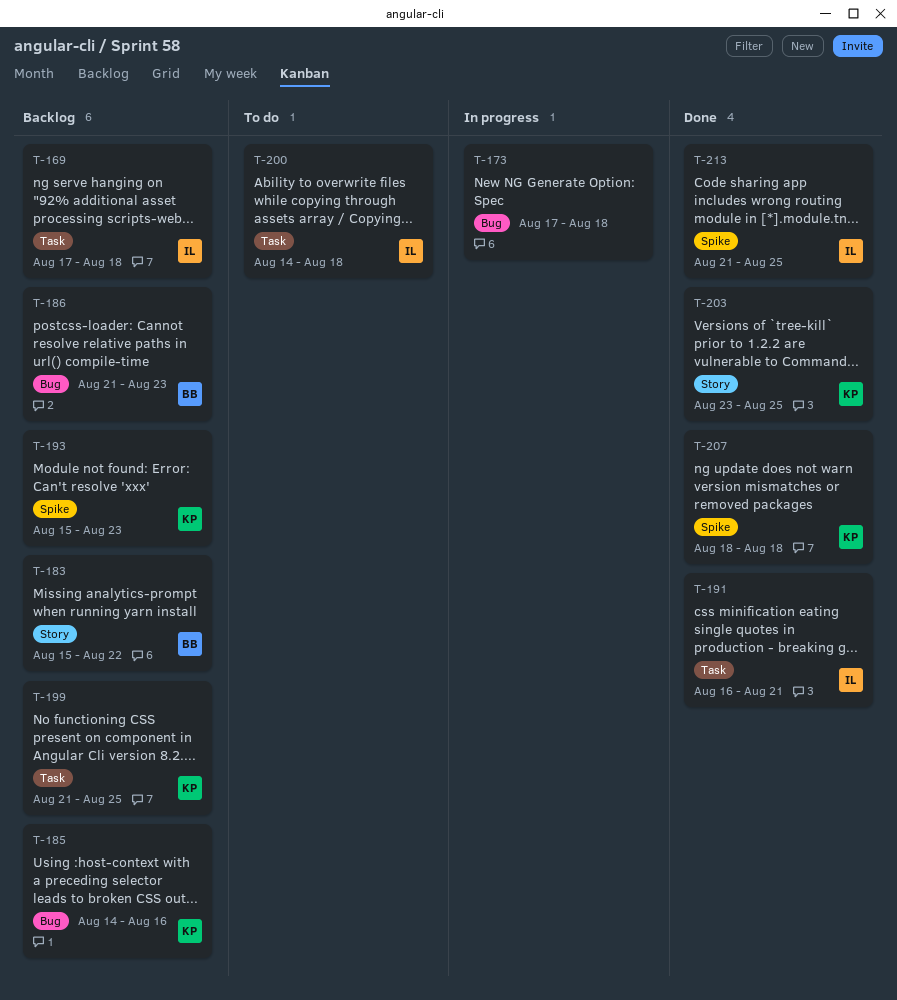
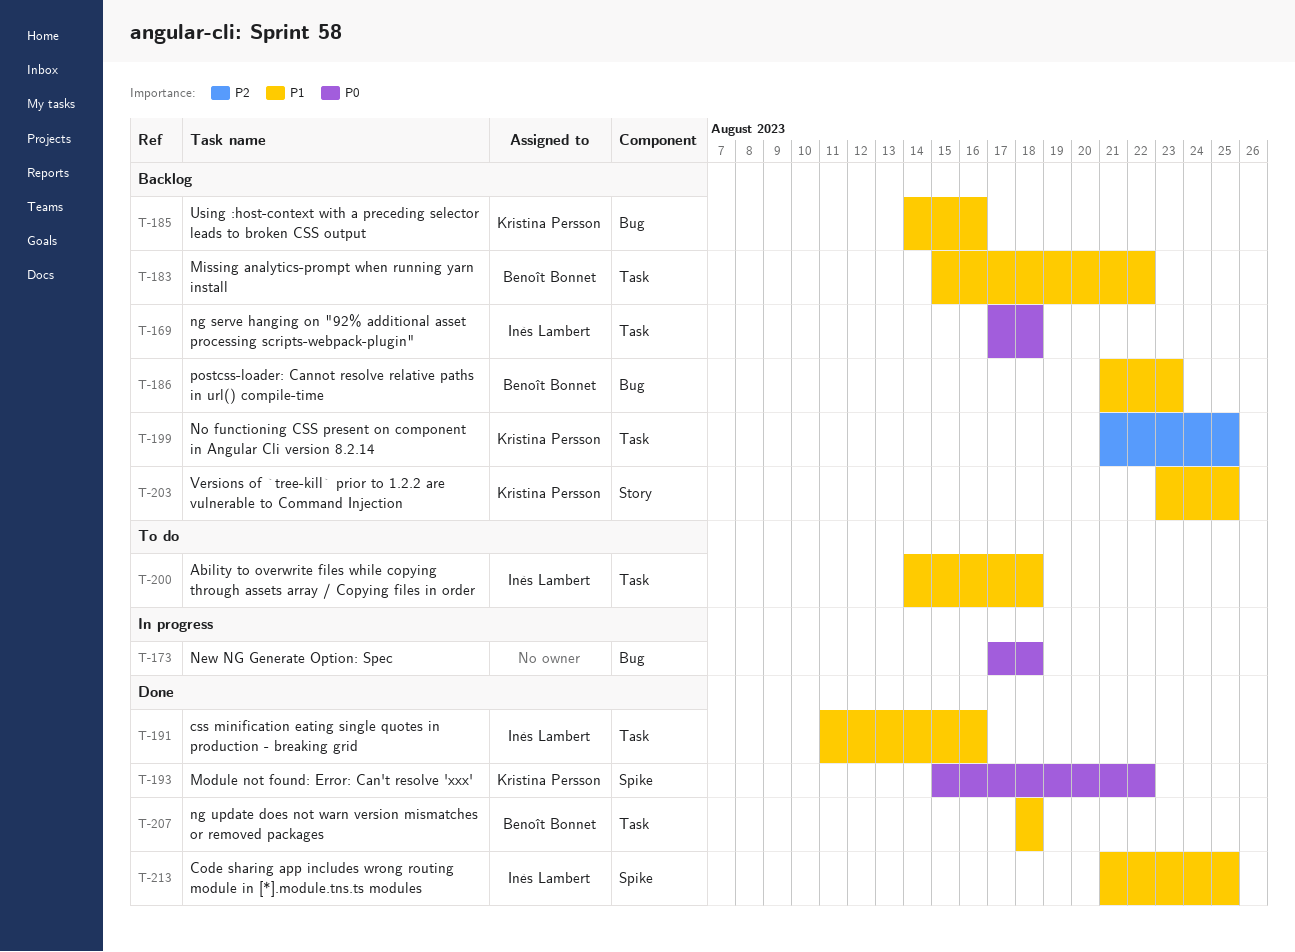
T-183, label: Story -> Task
T-191, start: Aug 16 -> Aug 11
T-191, due: Aug 21 -> Aug 16
T-193, status: Backlog -> Done
T-193, due: Aug 23 -> Aug 22
T-203, status: Done -> Backlog
T-207, owner: Kristina Persson -> Benoît Bonnet
T-207, label: Spike -> Task

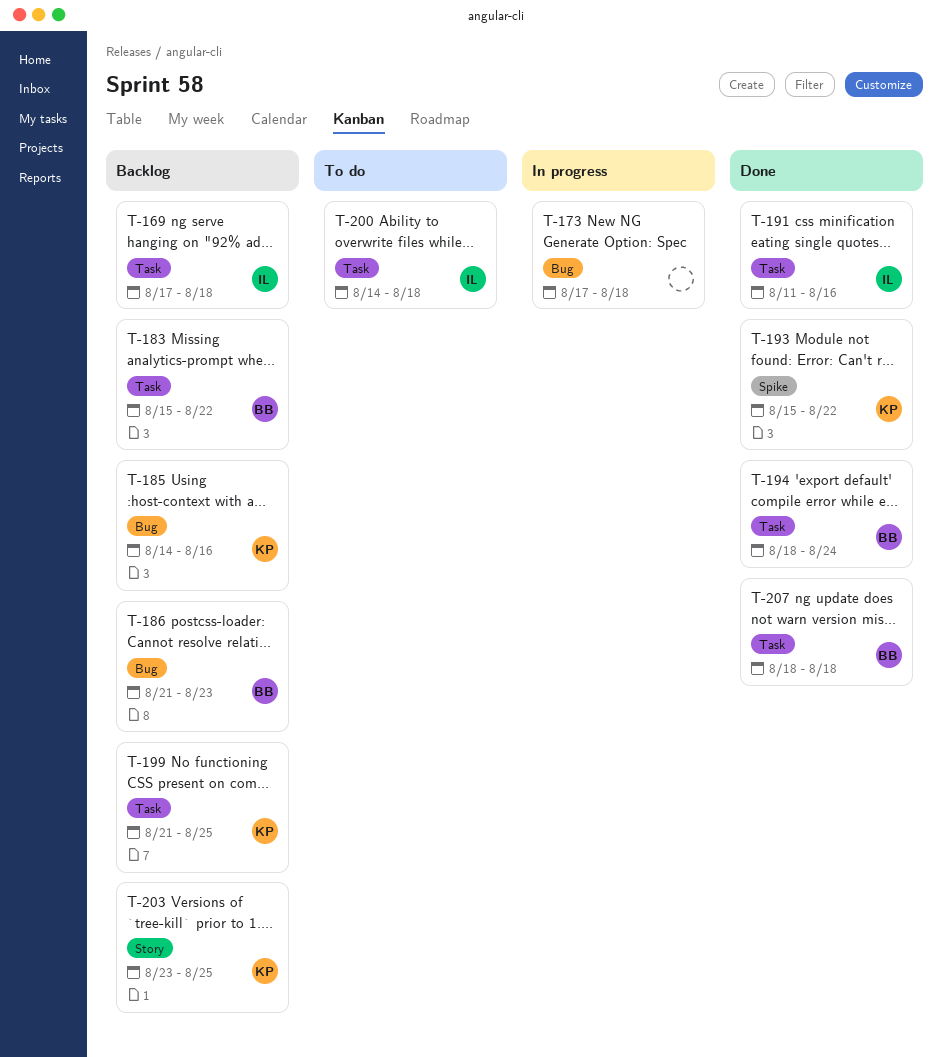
T-194: none -> present
T-213: present -> none

